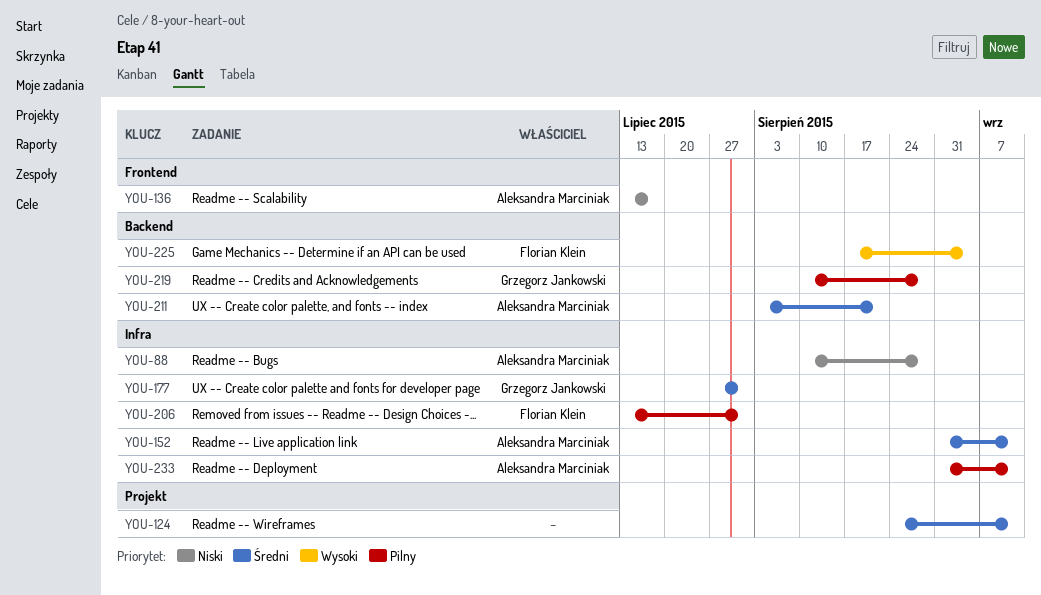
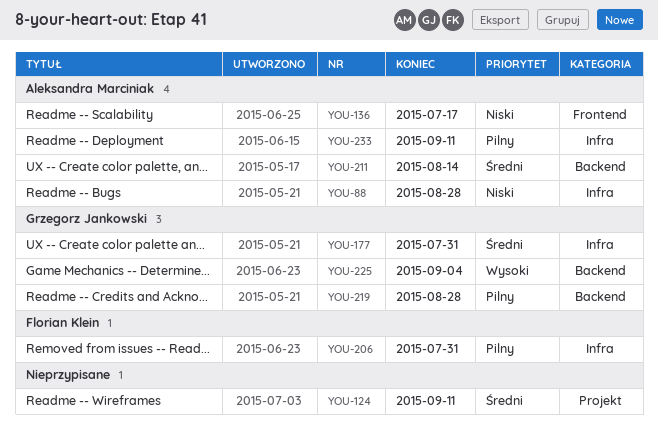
YOU-152: present -> none
YOU-211, due: Aug 21 -> Aug 14
YOU-225, owner: Florian Klein -> Grzegorz Jankowski

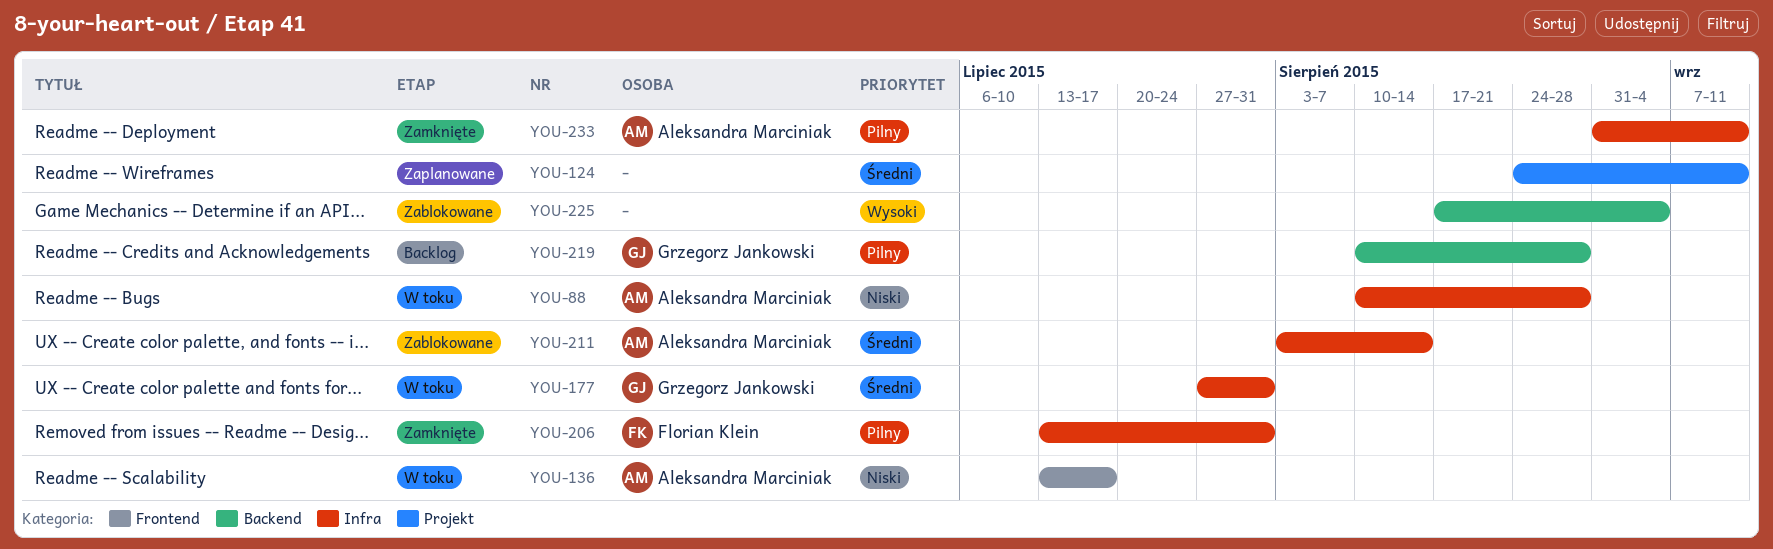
YOU-211, label: Backend -> Infra
YOU-225, owner: Grzegorz Jankowski -> none

